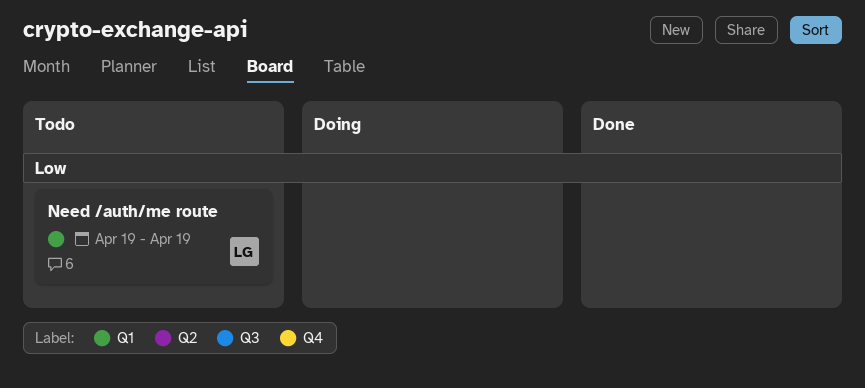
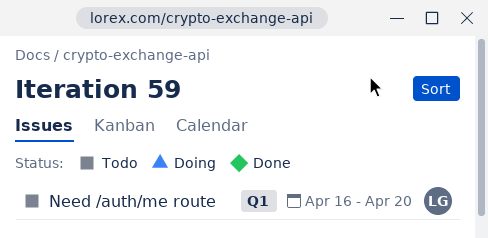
Need /auth/me route, start: Apr 19 -> Apr 16
Need /auth/me route, due: Apr 19 -> Apr 20

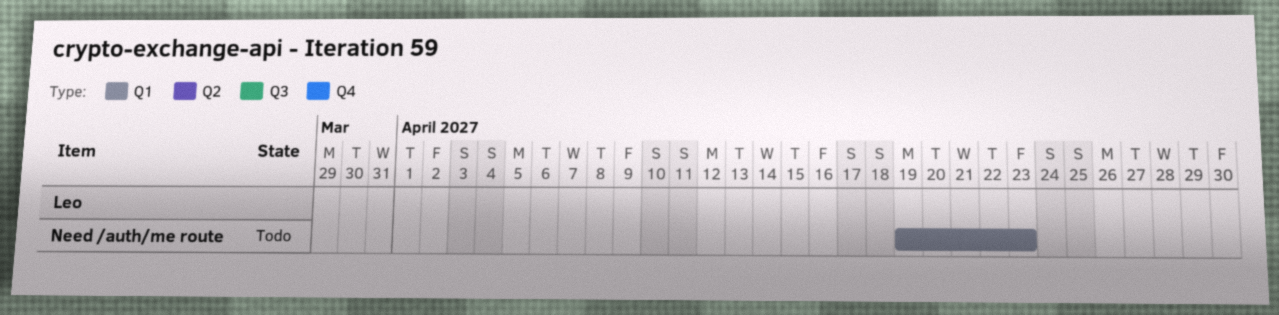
Need /auth/me route, start: Apr 16 -> Apr 19
Need /auth/me route, due: Apr 20 -> Apr 23

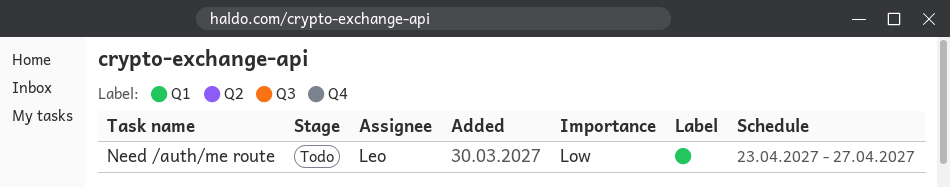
Need /auth/me route, start: Apr 19 -> Apr 23
Need /auth/me route, due: Apr 23 -> Apr 27

